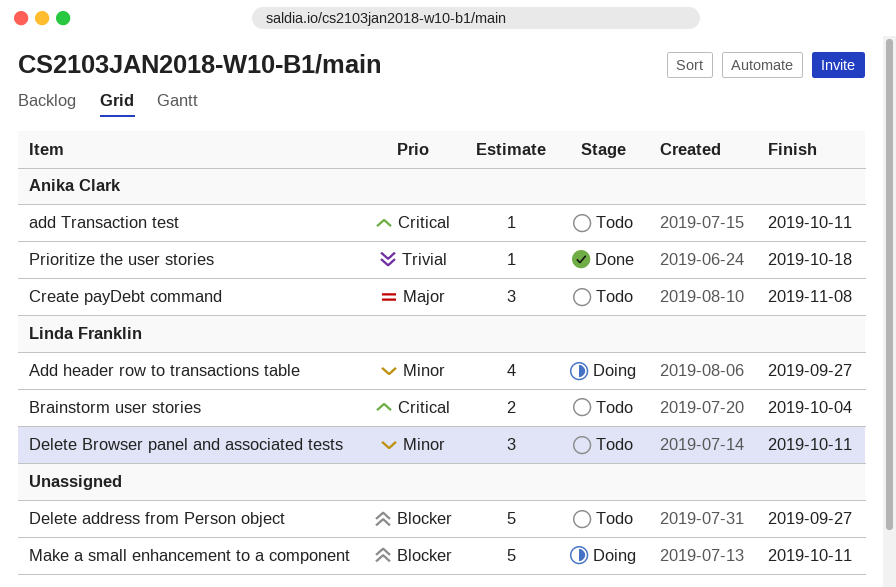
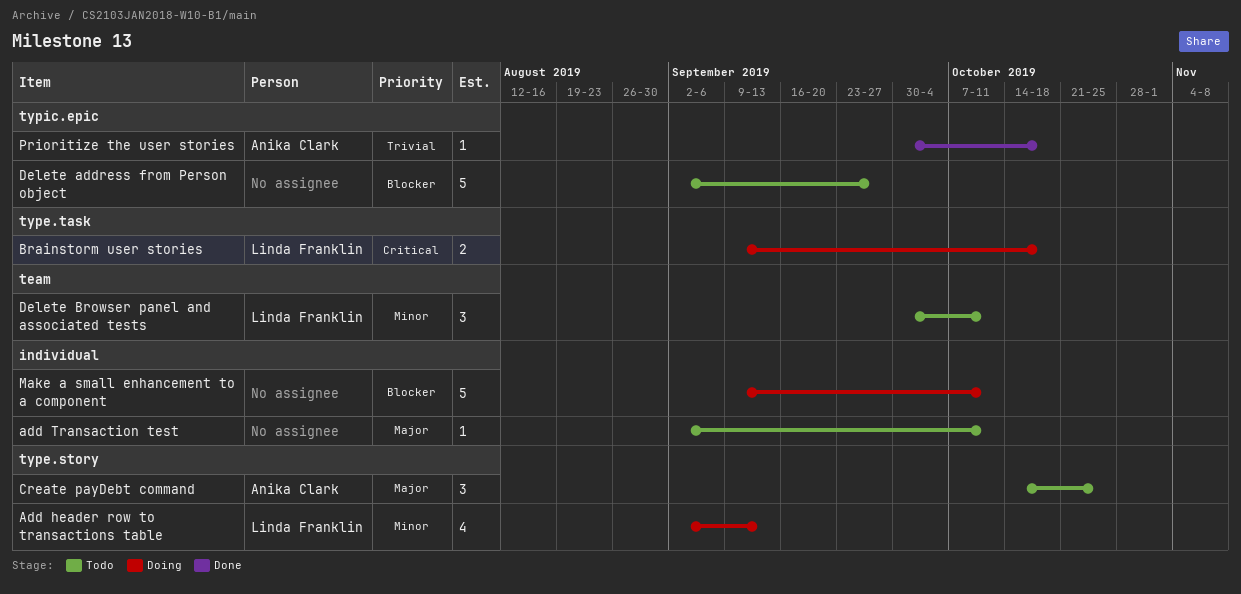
Add header row to transactions table, due: Sep 27 -> Sep 13
add Transaction test, owner: Anika Clark -> none
add Transaction test, priority: Critical -> Major
Brainstorm user stories, status: Todo -> Doing
Brainstorm user stories, due: Oct 4 -> Oct 18
Create payDebt command, due: Nov 8 -> Oct 25

